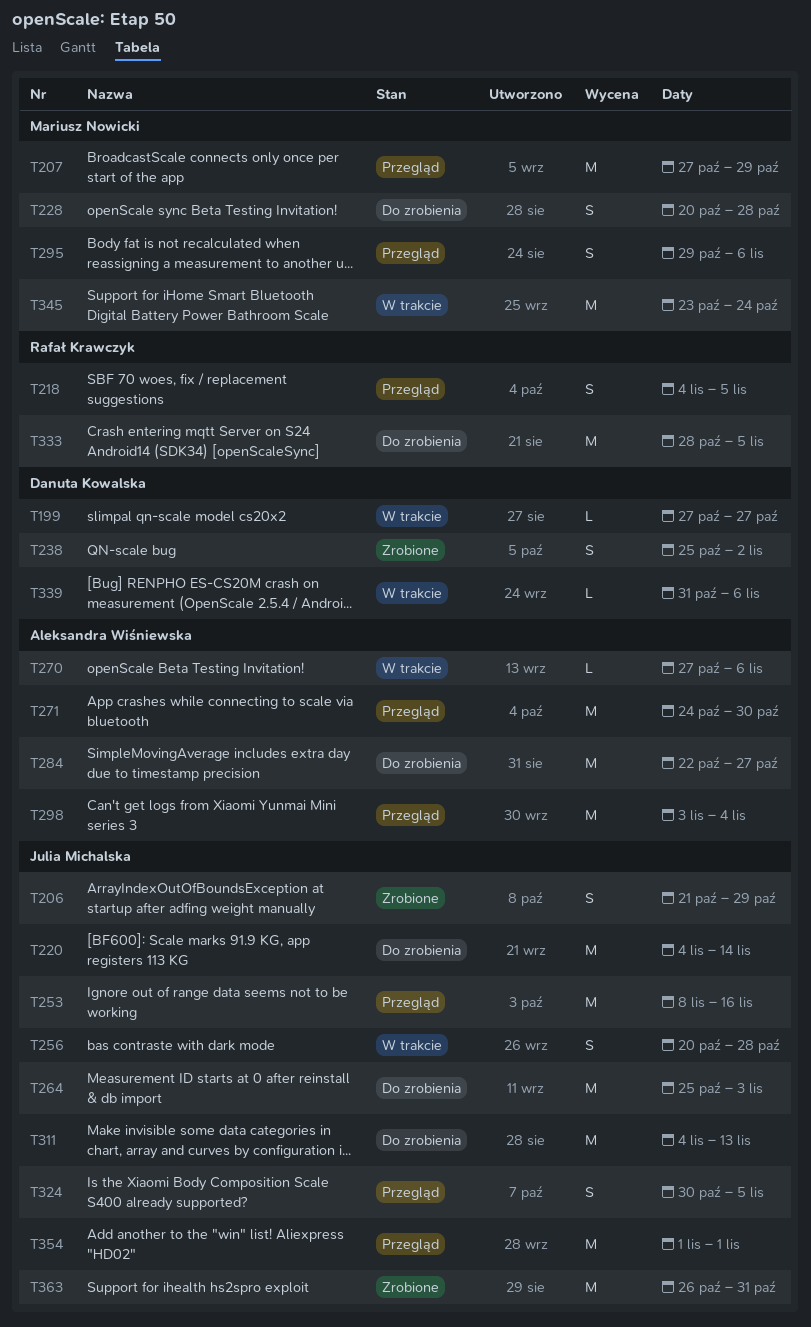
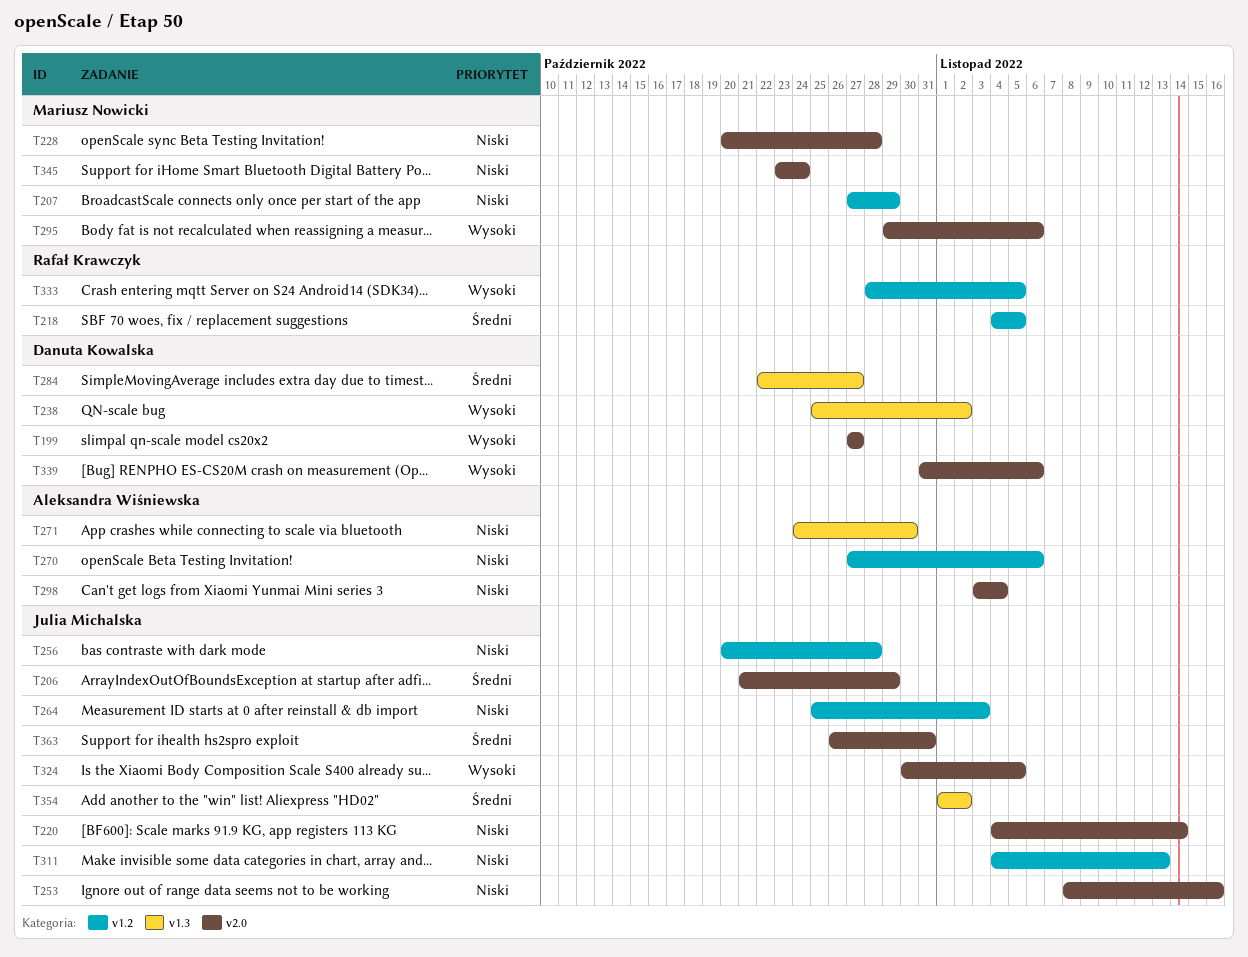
T284, owner: Aleksandra Wiśniewska -> Danuta Kowalska
T354, due: Nov 1 -> Nov 2

